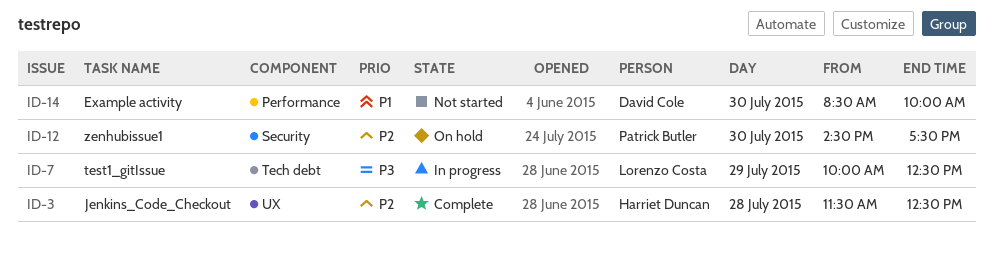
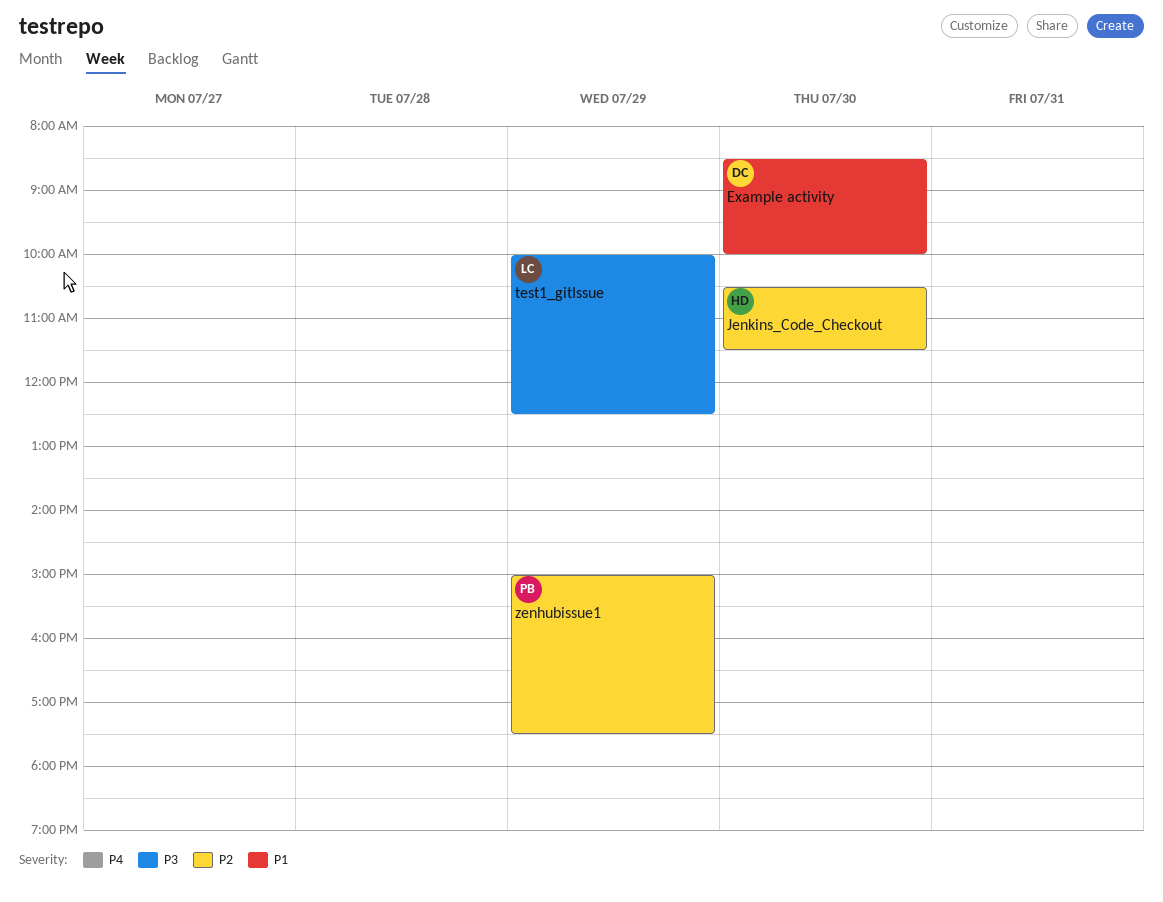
Jenkins_Code_Checkout, day: Jul 28 -> Jul 30
Jenkins_Code_Checkout, begins: 11:30 -> 10:30
Jenkins_Code_Checkout, ends: 12:30 -> 11:30
zenhubissue1, day: Jul 30 -> Jul 29
zenhubissue1, begins: 14:30 -> 15:00

